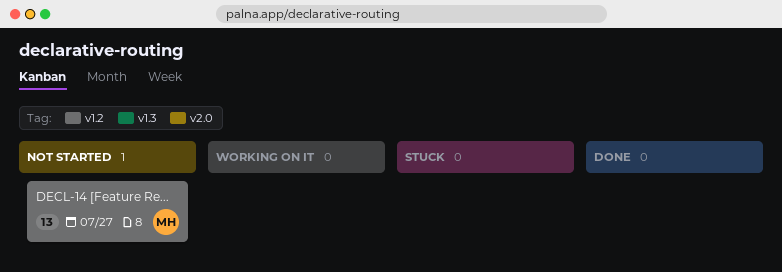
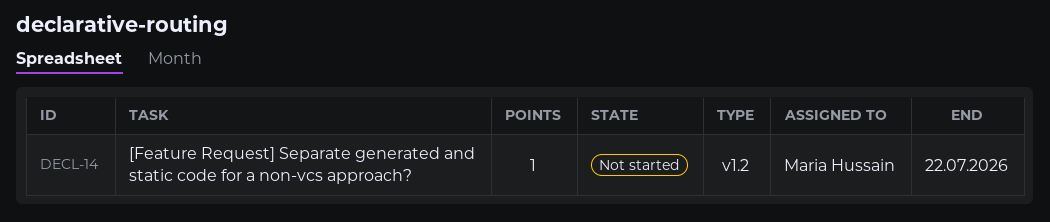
DECL-14, estimate: 13 -> 1
DECL-14, due: Jul 27 -> Jul 22

